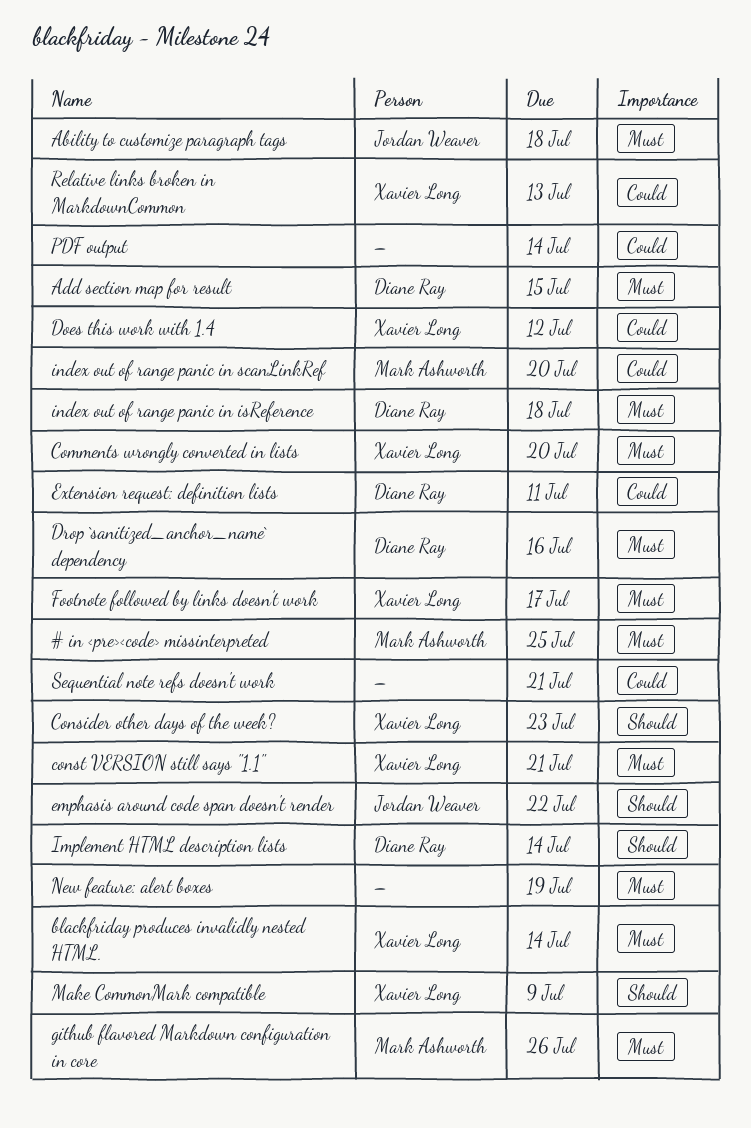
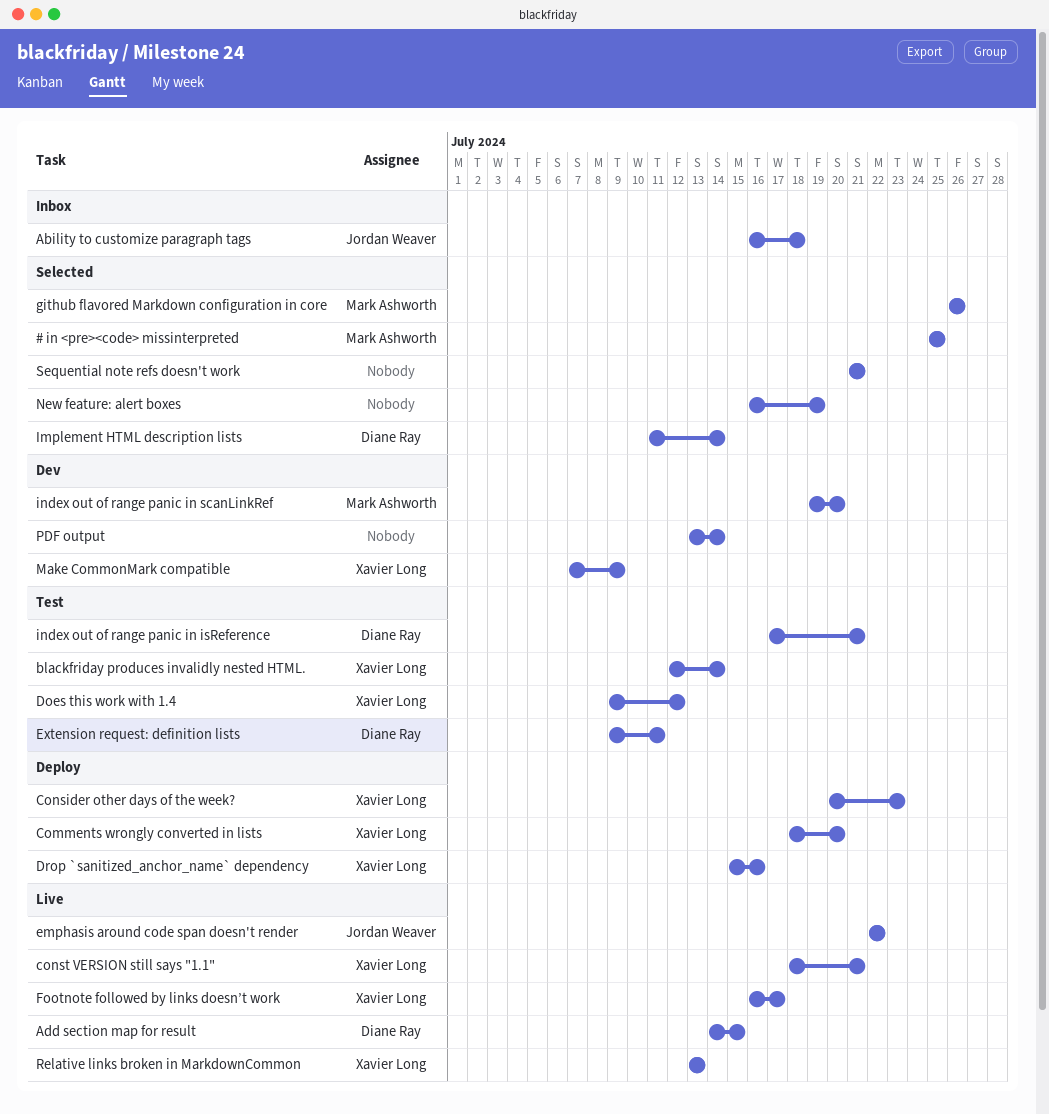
Drop `sanitized_anchor_name` dependency, owner: Diane Ray -> Xavier Long
index out of range panic in isReference, due: Jul 18 -> Jul 21

